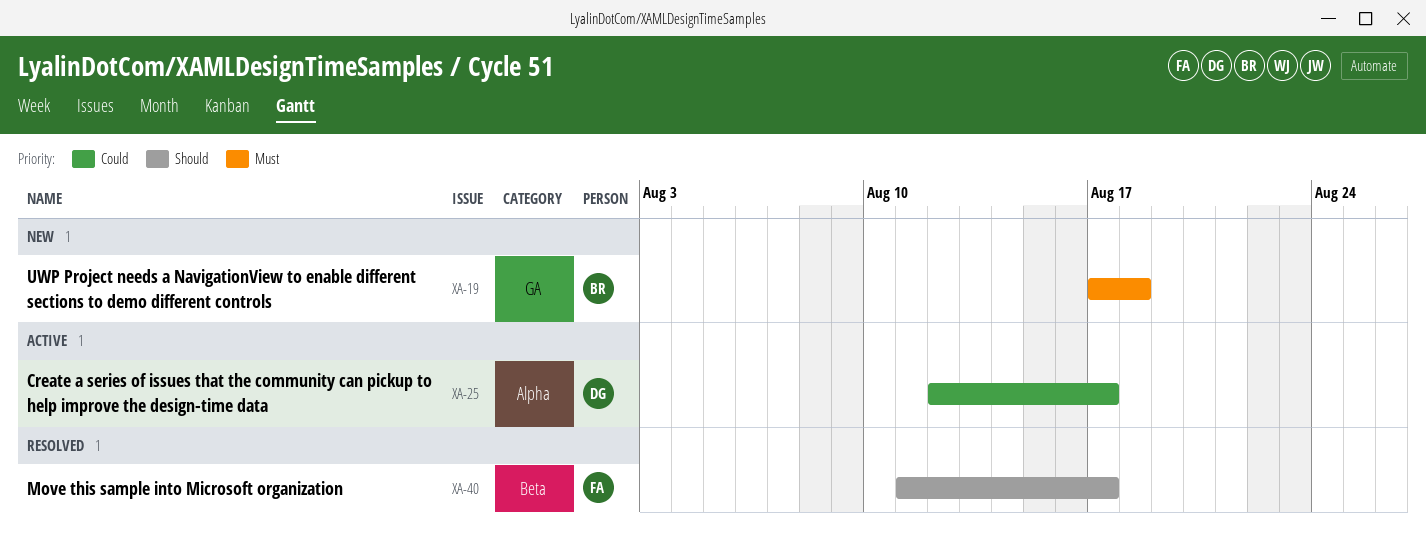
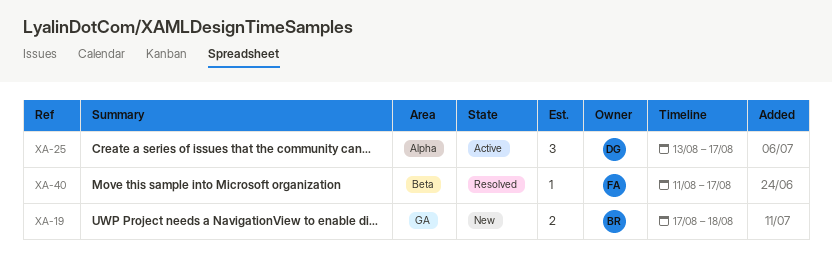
XA-25, start: Aug 12 -> Aug 13

